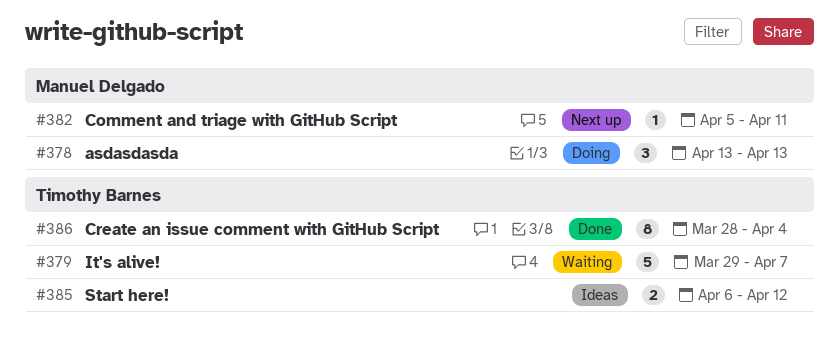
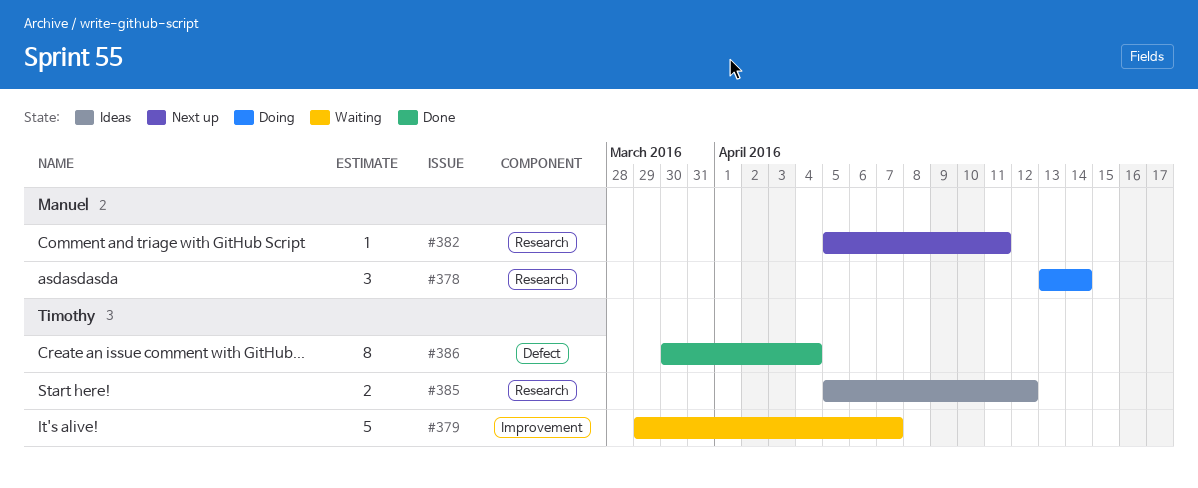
#378, due: Apr 13 -> Apr 14
#385, start: Apr 6 -> Apr 5
#386, start: Mar 28 -> Mar 30

